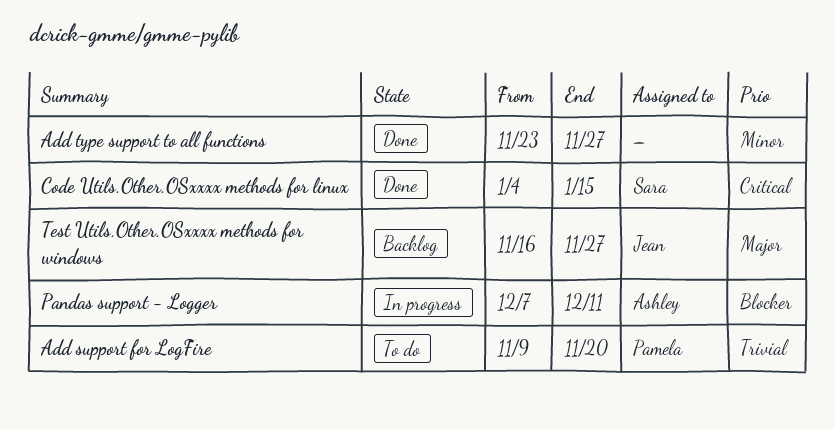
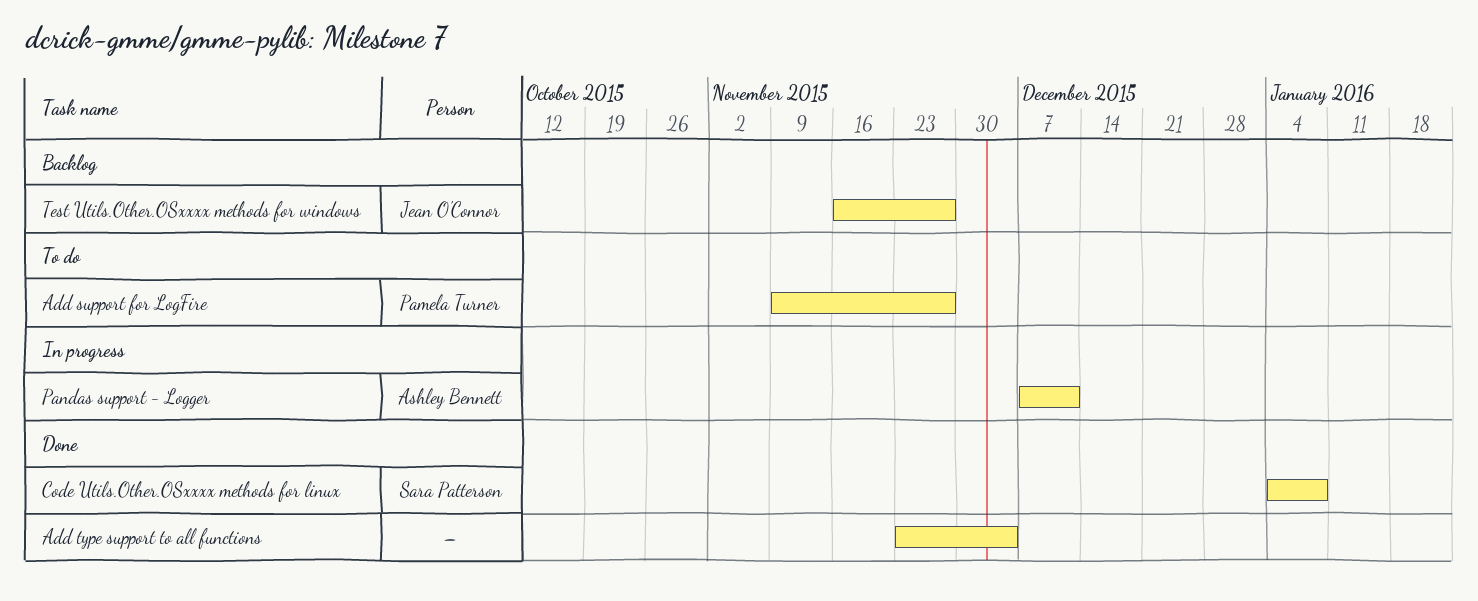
Add support for LogFire, due: Nov 20 -> Nov 27
Add type support to all functions, due: Nov 27 -> Dec 4
Code Utils.Other.OSxxxx methods for linux, due: Jan 15 -> Jan 8

